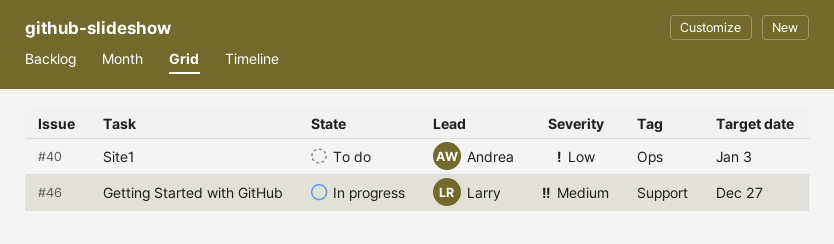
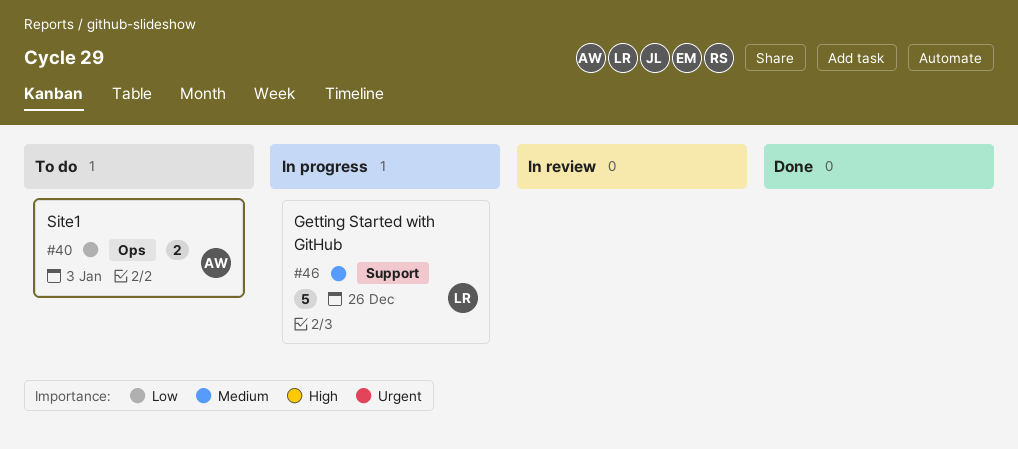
#46, due: Dec 27 -> Dec 26

